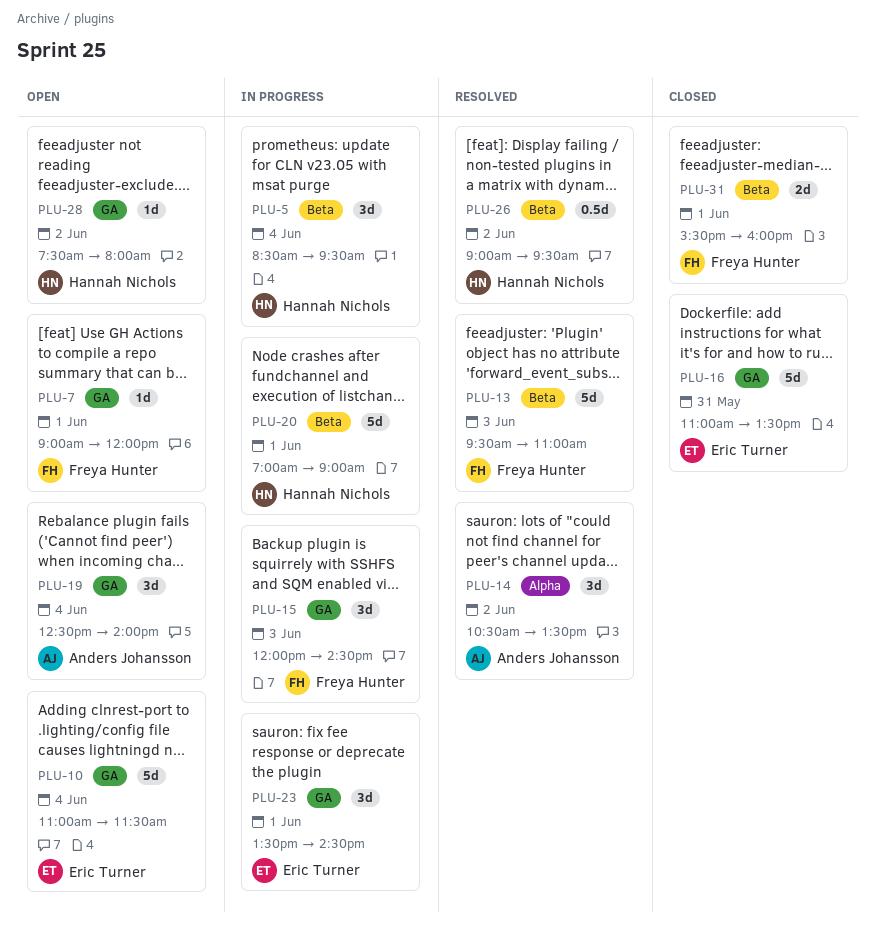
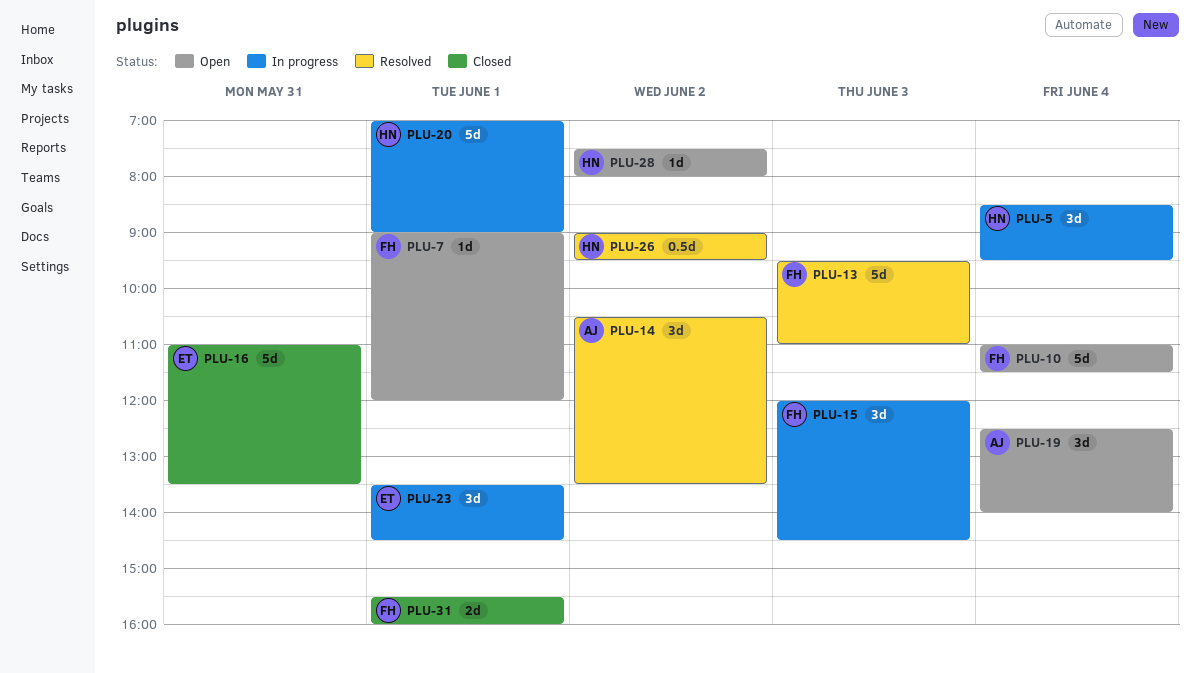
PLU-10, owner: Eric Turner -> Freya Hunter

